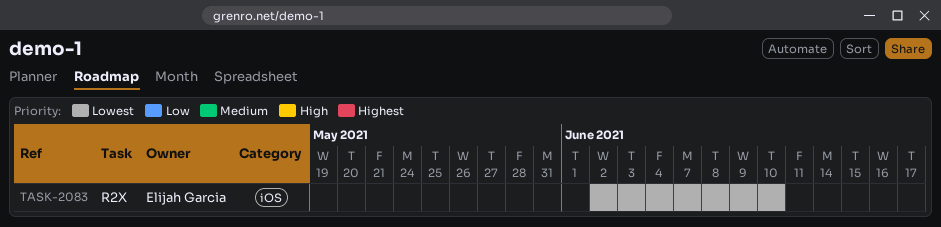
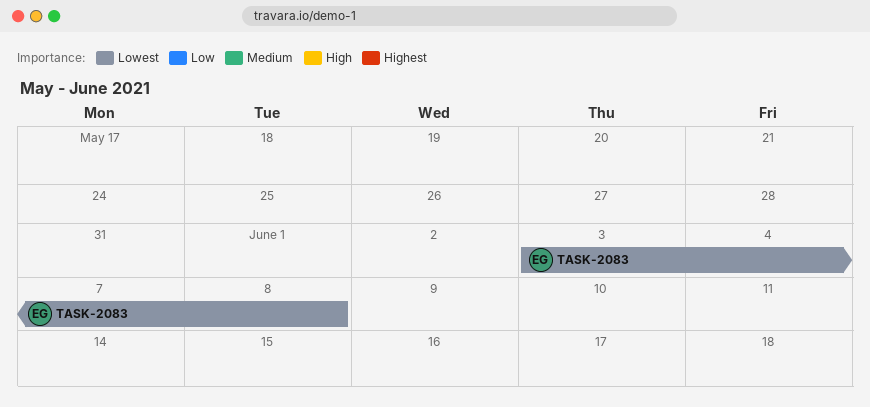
TASK-2083, start: Jun 2 -> Jun 3
TASK-2083, due: Jun 10 -> Jun 8

